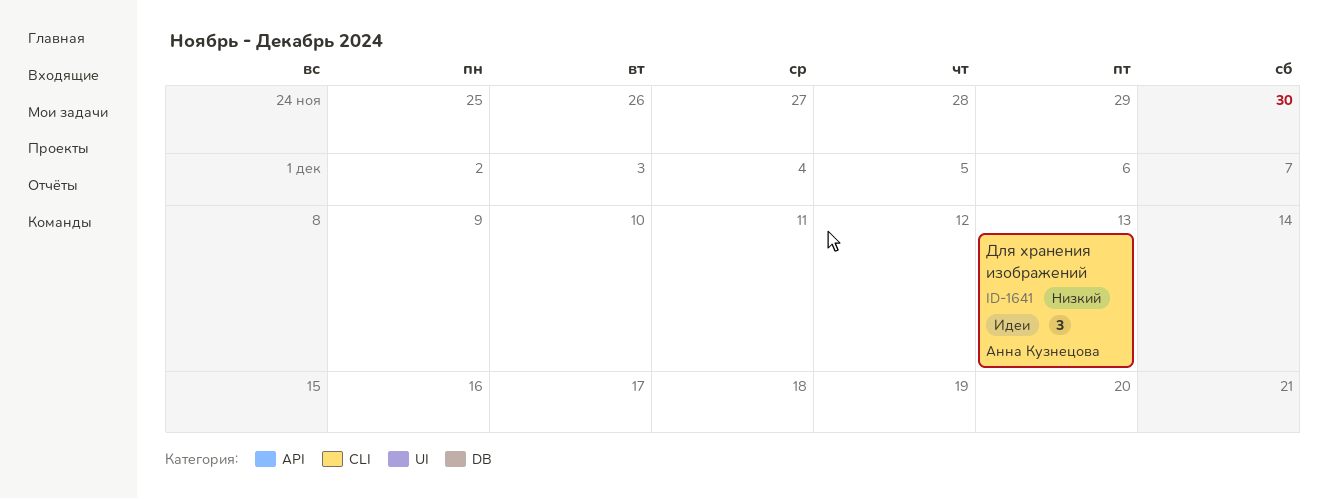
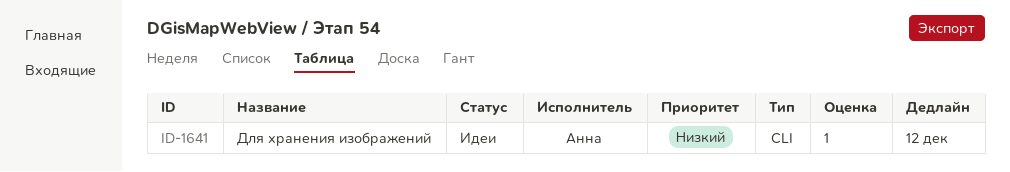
ID-1641, estimate: 3 -> 1
ID-1641, due: Dec 13 -> Dec 12

